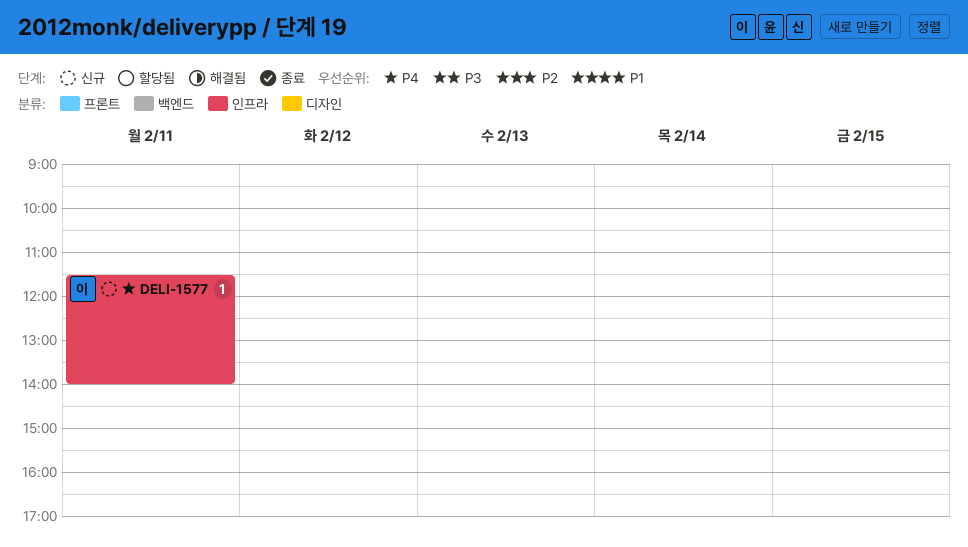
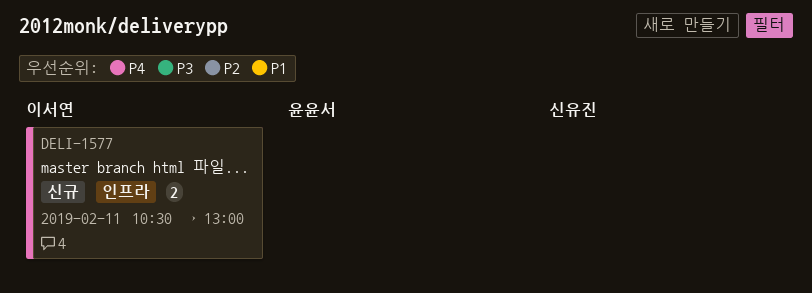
DELI-1577, estimate: 1 -> 2
DELI-1577, begins: 11:30 -> 10:30
DELI-1577, ends: 14:00 -> 13:00

